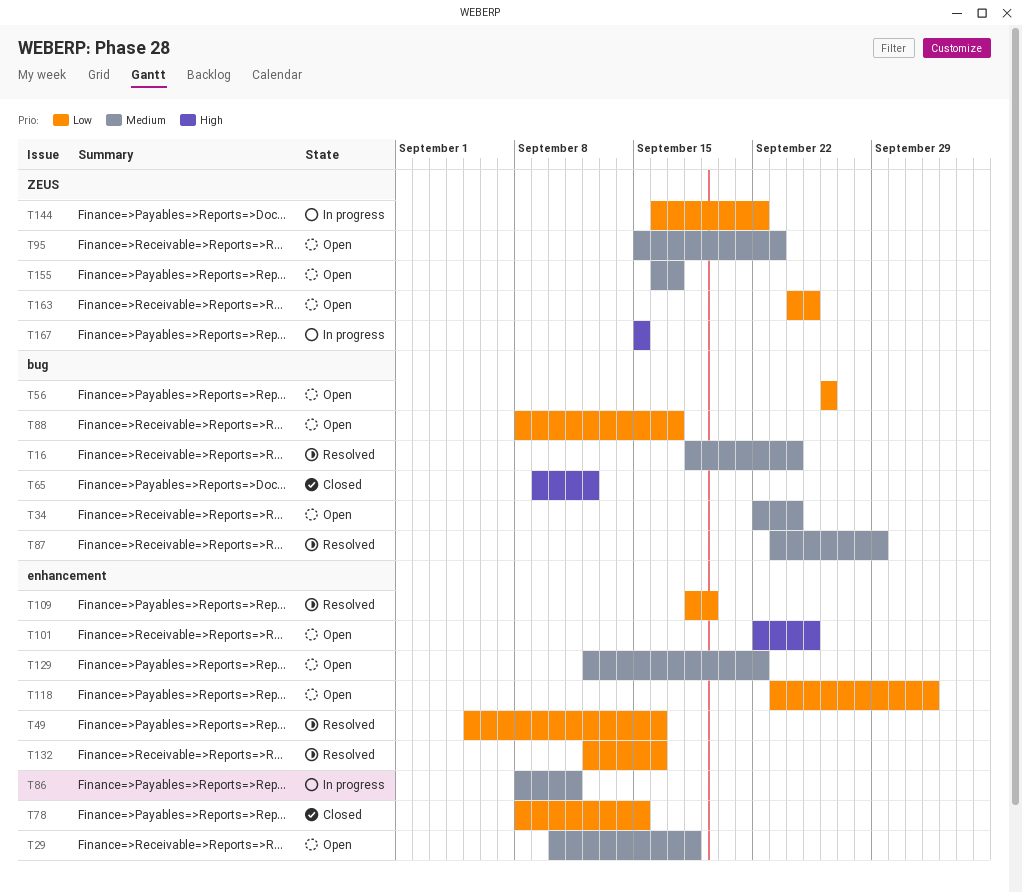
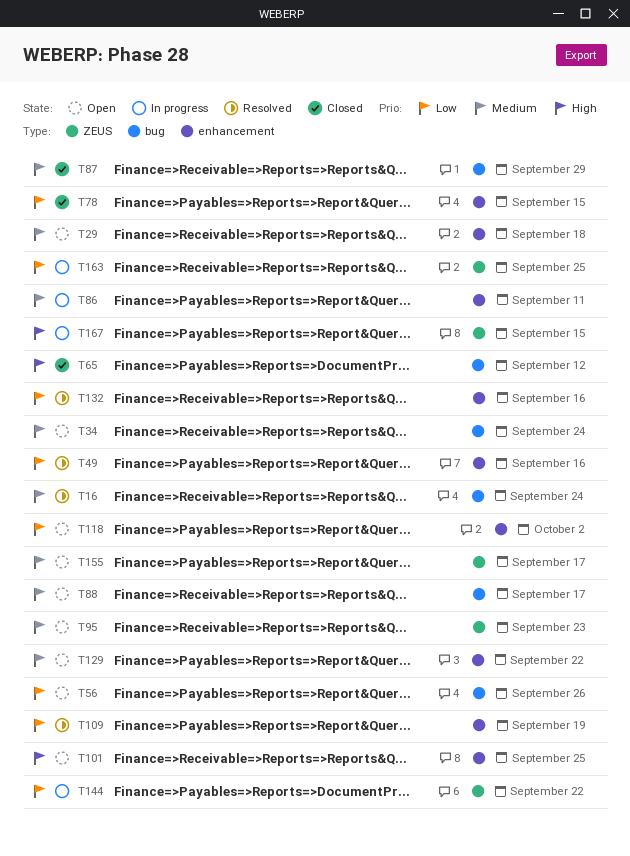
T87, status: Resolved -> Closed
T88, priority: Low -> Medium
T163, status: Open -> In progress

